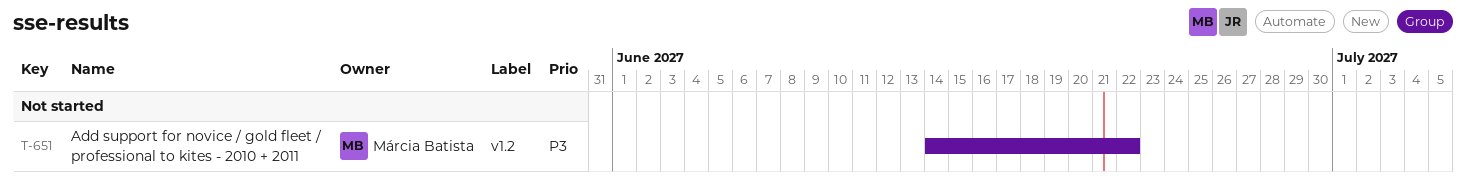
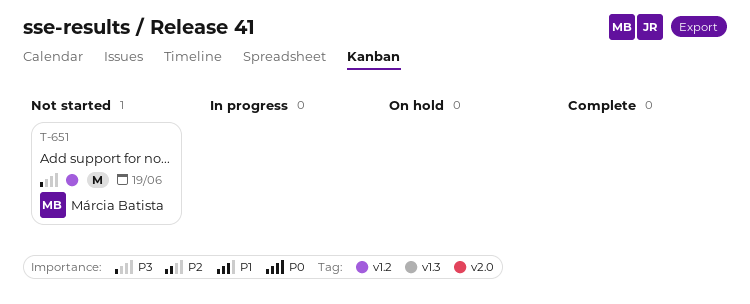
T-651, due: Jun 22 -> Jun 19

